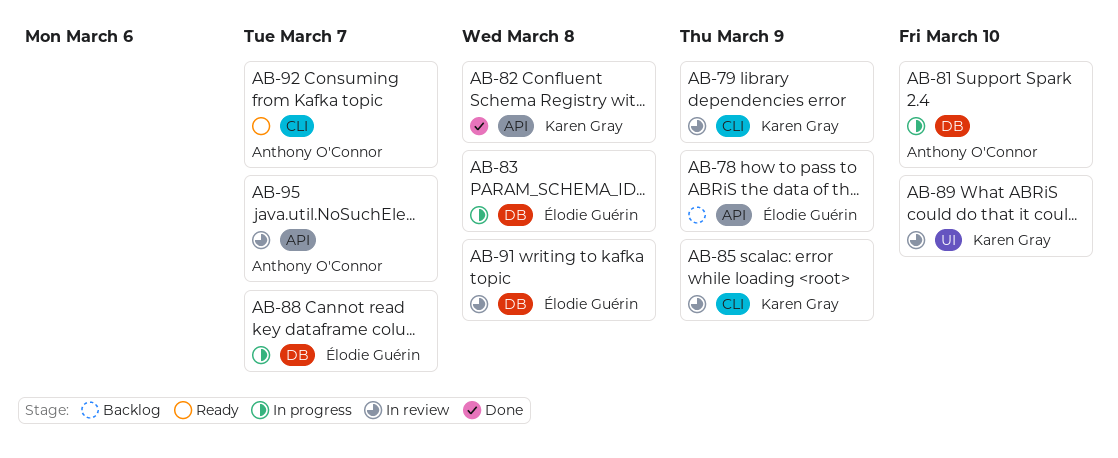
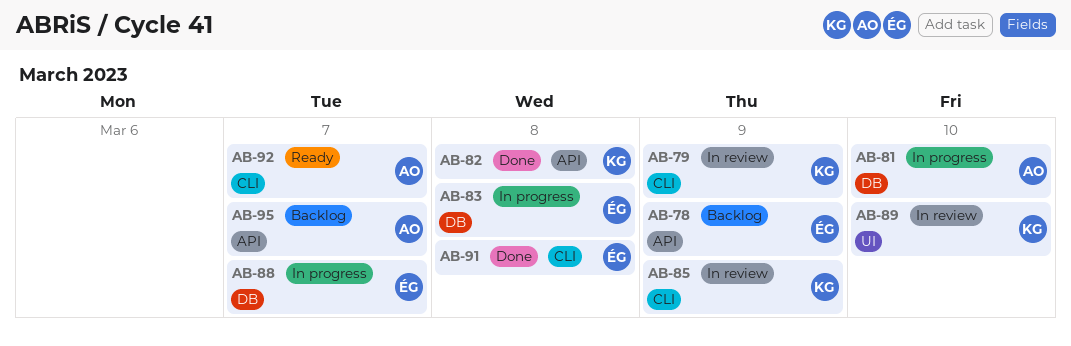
AB-91, status: In review -> Done
AB-91, label: DB -> CLI
AB-95, status: In review -> Backlog

